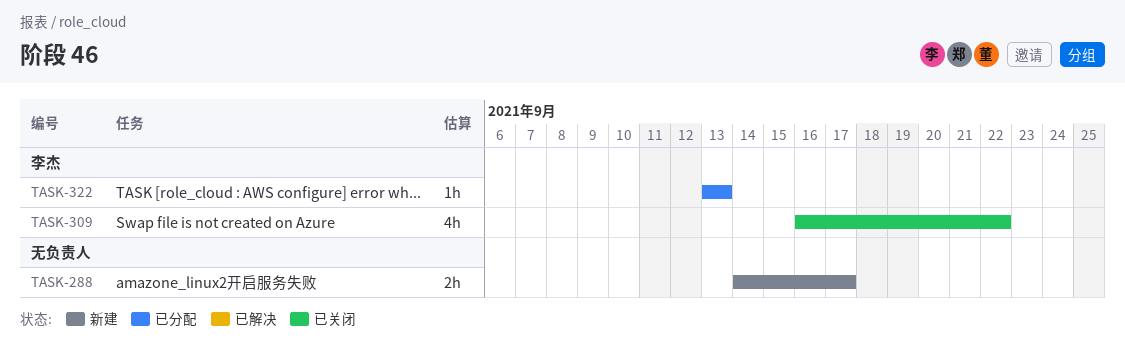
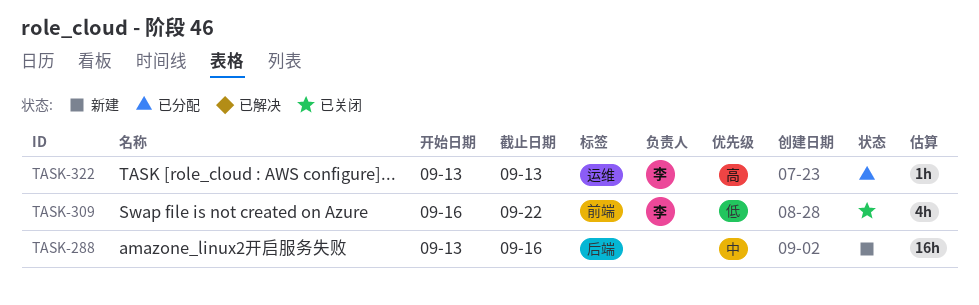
TASK-288, estimate: 2h -> 16h
TASK-288, start: Sep 14 -> Sep 13
TASK-288, due: Sep 17 -> Sep 16

